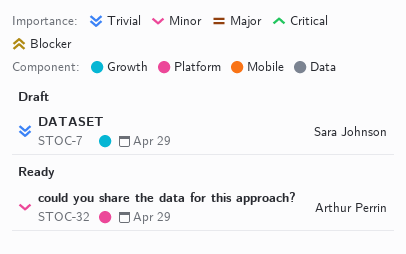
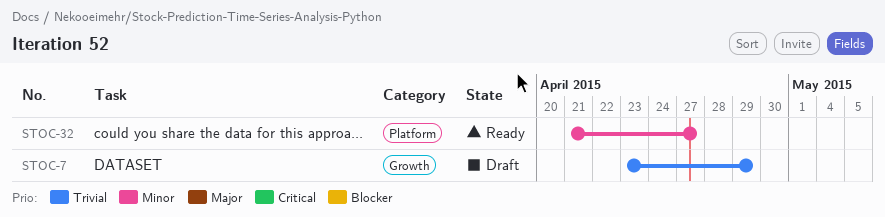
STOC-32, due: Apr 29 -> Apr 27

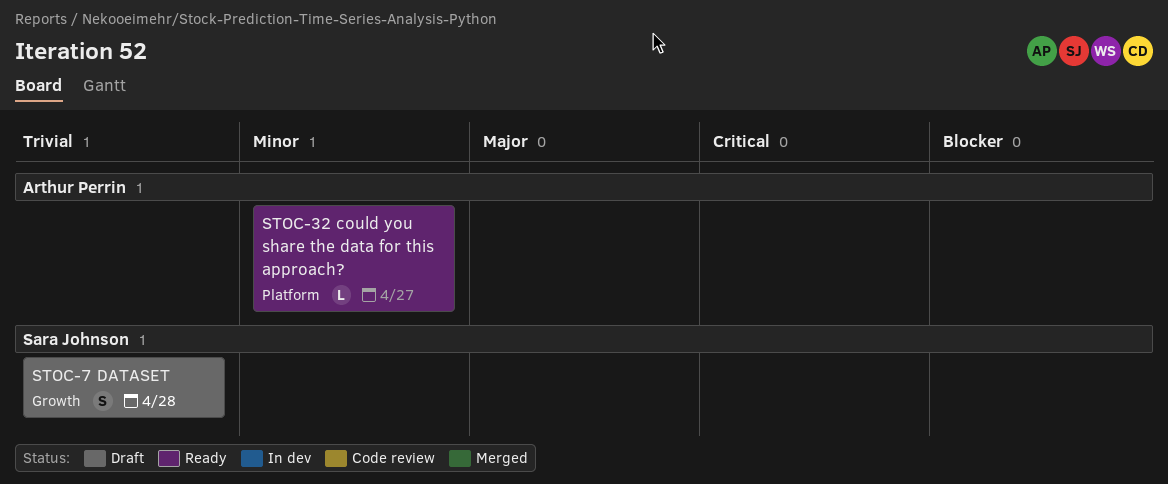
STOC-7, due: Apr 29 -> Apr 28

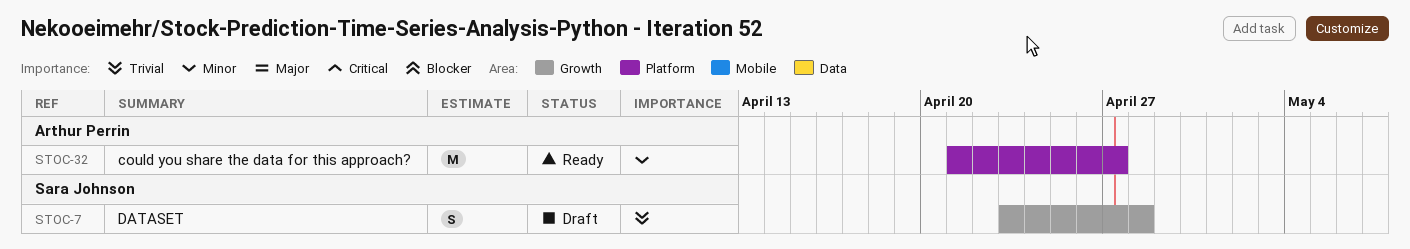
STOC-32, estimate: L -> M

